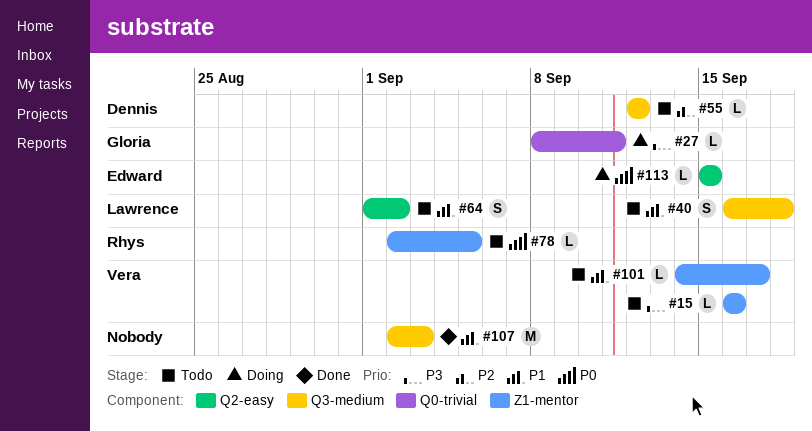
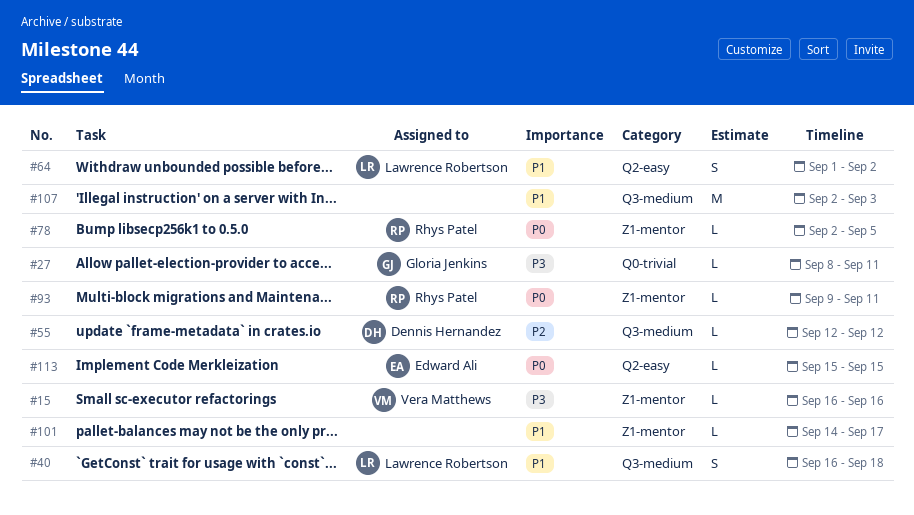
#93: none -> present
#101, owner: Vera Matthews -> none

